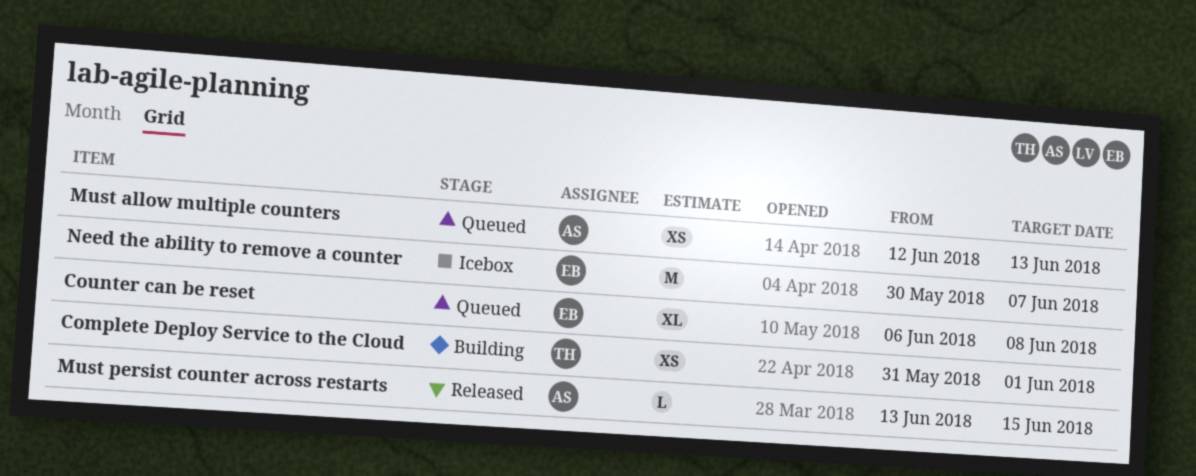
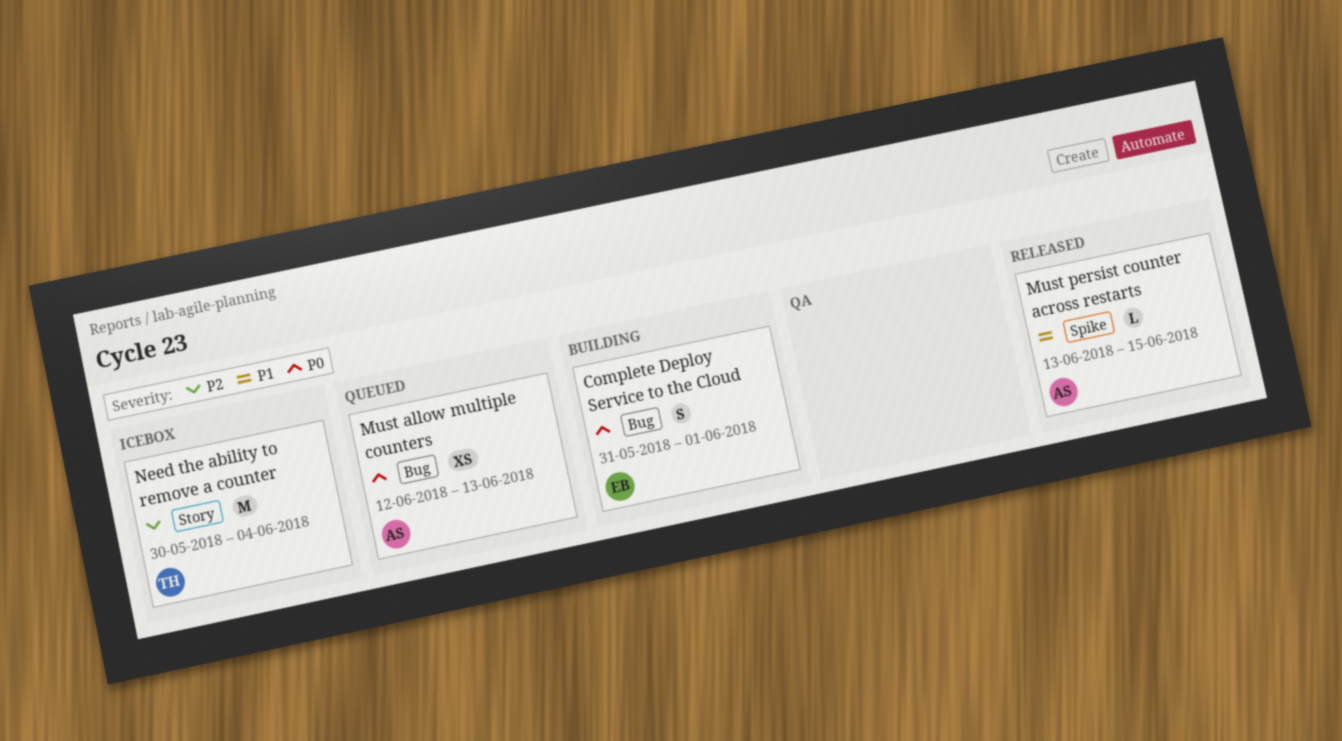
Complete Deploy Service to the Cloud, owner: TH -> EB
Complete Deploy Service to the Cloud, estimate: XS -> S
Counter can be reset: present -> none
Need the ability to remove a counter, owner: EB -> TH
Need the ability to remove a counter, due: Jun 7 -> Jun 4

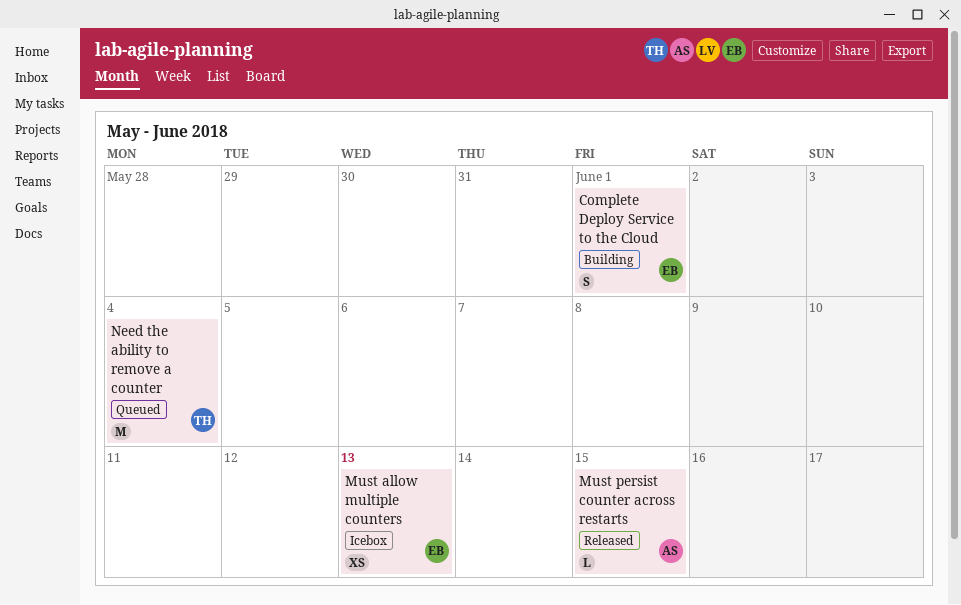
Must allow multiple counters, status: Queued -> Icebox
Must allow multiple counters, owner: AS -> EB
Need the ability to remove a counter, status: Icebox -> Queued

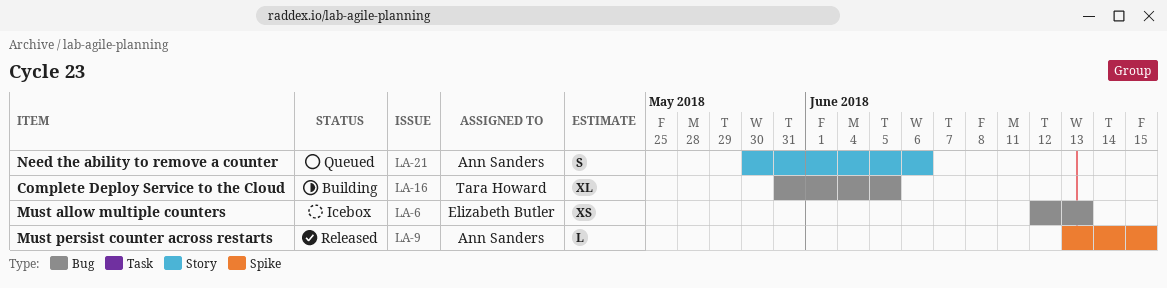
Complete Deploy Service to the Cloud, owner: Elizabeth Butler -> Tara Howard
Complete Deploy Service to the Cloud, estimate: S -> XL
Complete Deploy Service to the Cloud, due: Jun 1 -> Jun 5
Need the ability to remove a counter, owner: Tara Howard -> Ann Sanders
Need the ability to remove a counter, estimate: M -> S
Need the ability to remove a counter, due: Jun 4 -> Jun 6

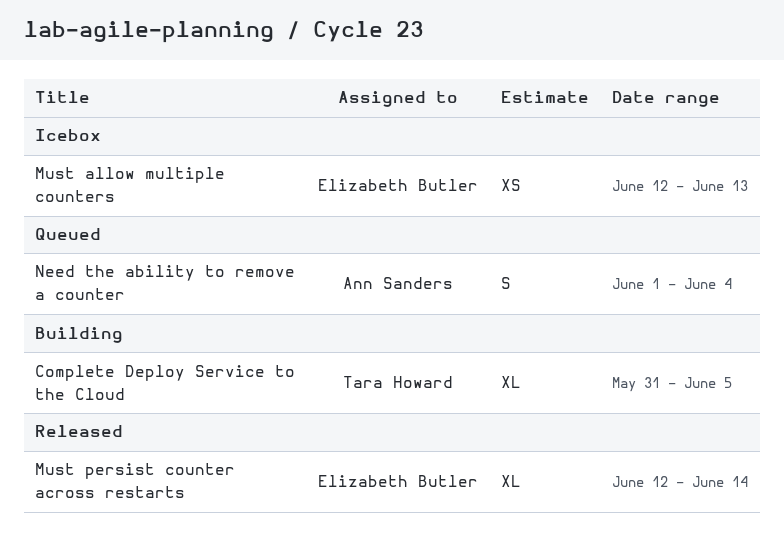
Must persist counter across restarts, owner: Ann Sanders -> Elizabeth Butler
Must persist counter across restarts, estimate: L -> XL
Must persist counter across restarts, start: Jun 13 -> Jun 12
Must persist counter across restarts, due: Jun 15 -> Jun 14
Need the ability to remove a counter, start: May 30 -> Jun 1
Need the ability to remove a counter, due: Jun 6 -> Jun 4

